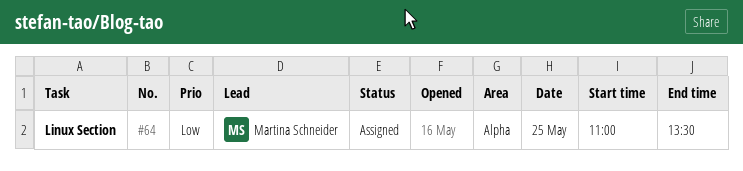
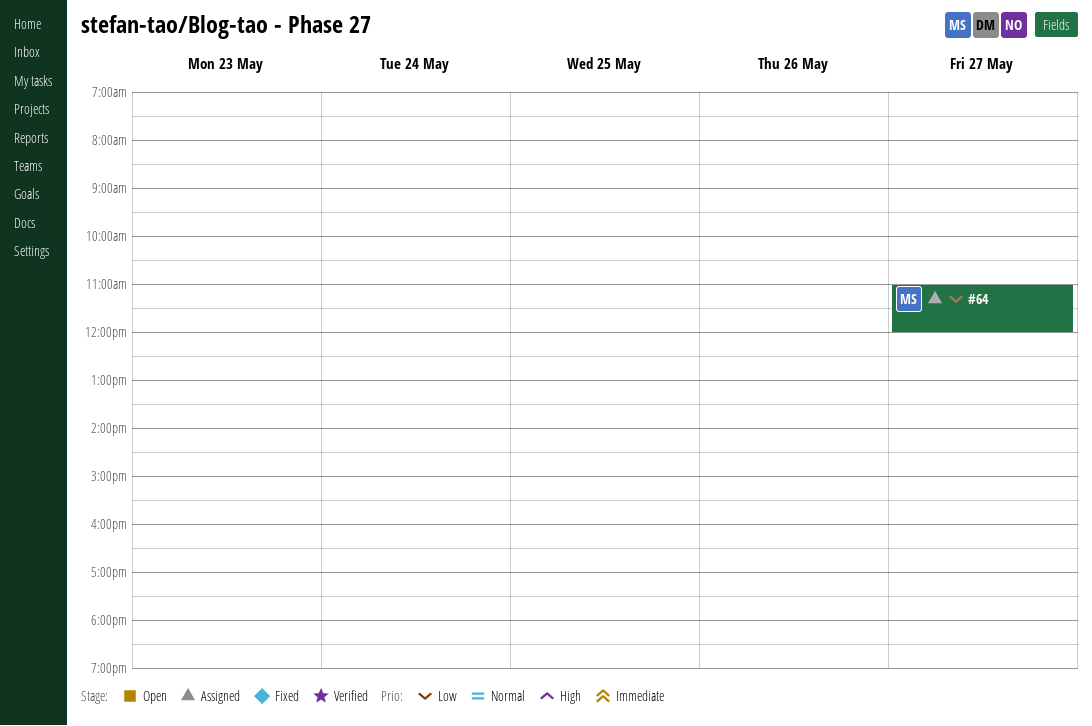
#64, day: May 25 -> May 27
#64, ends: 13:30 -> 12:00

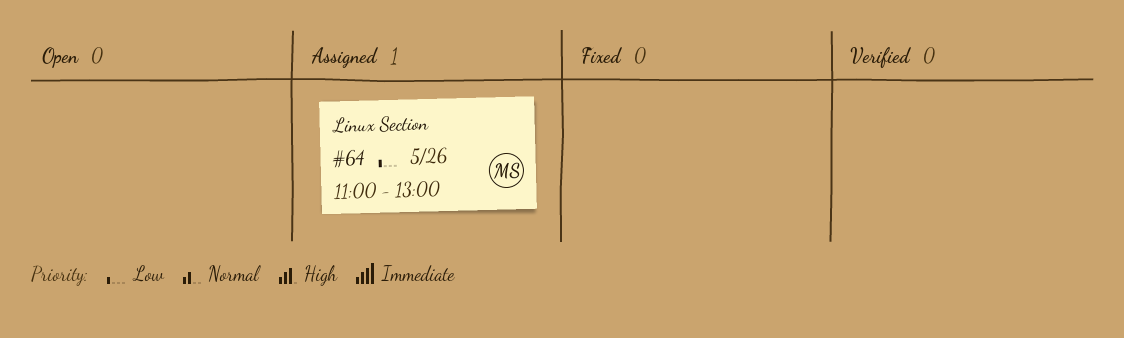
#64, day: May 27 -> May 26
#64, ends: 12:00 -> 13:00

